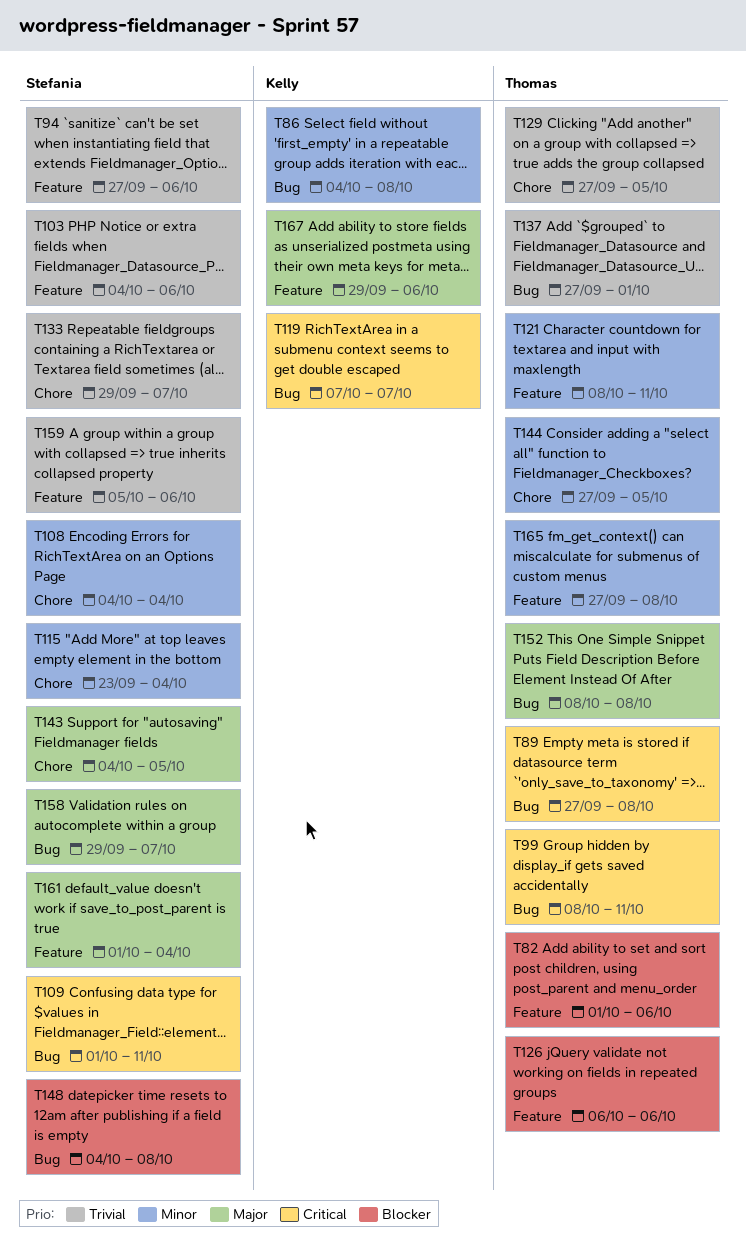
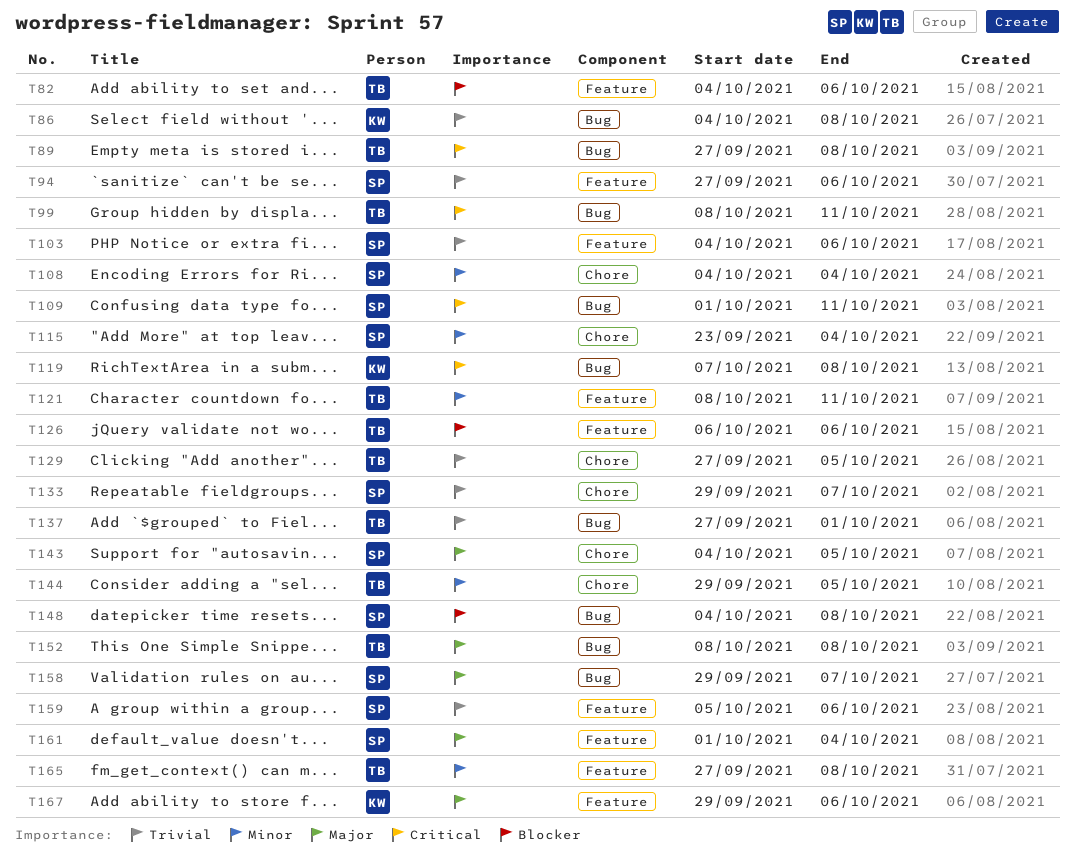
T82, start: Oct 1 -> Oct 4
T86, priority: Minor -> Trivial
T119, due: Oct 7 -> Oct 8
T144, start: Sep 27 -> Sep 29

